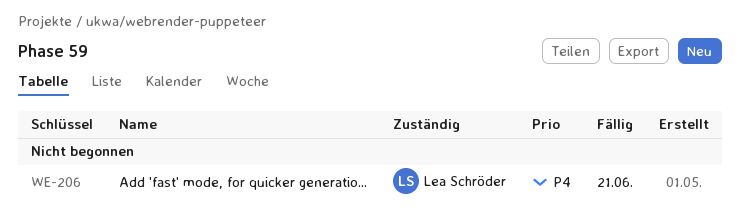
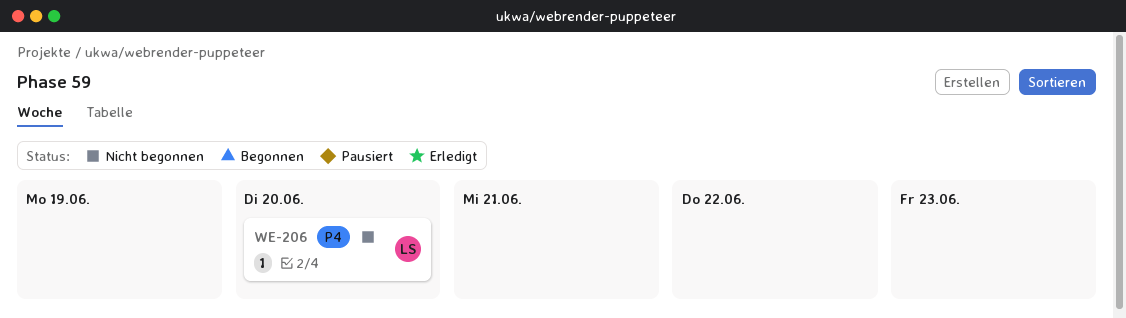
WE-206, due: Jun 21 -> Jun 20

